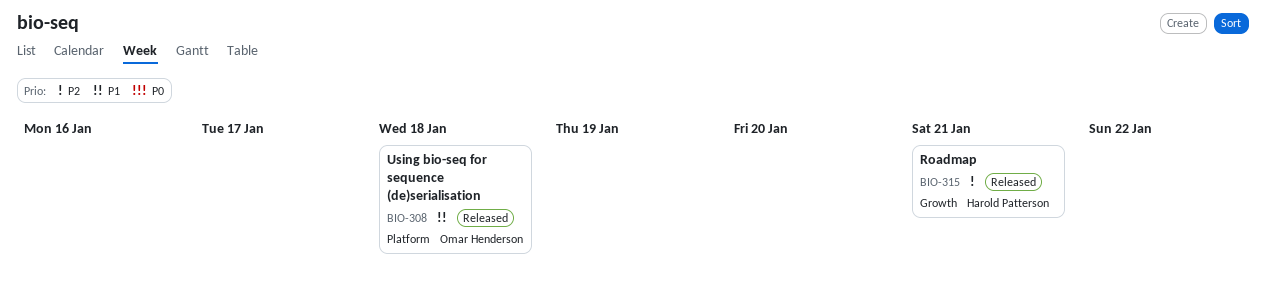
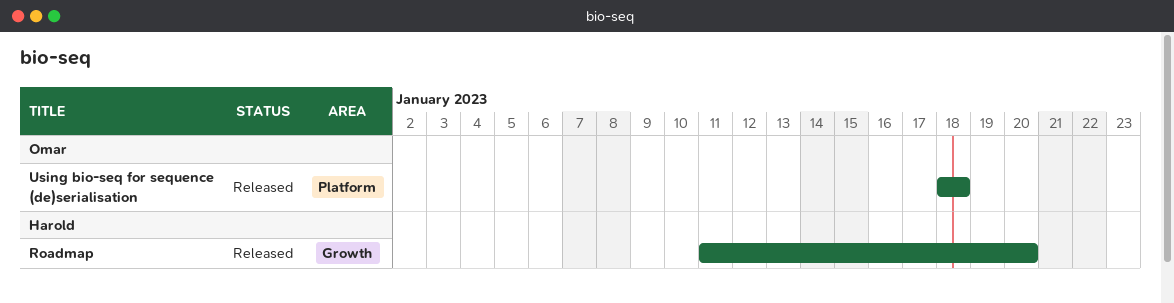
Roadmap, due: Jan 21 -> Jan 20

